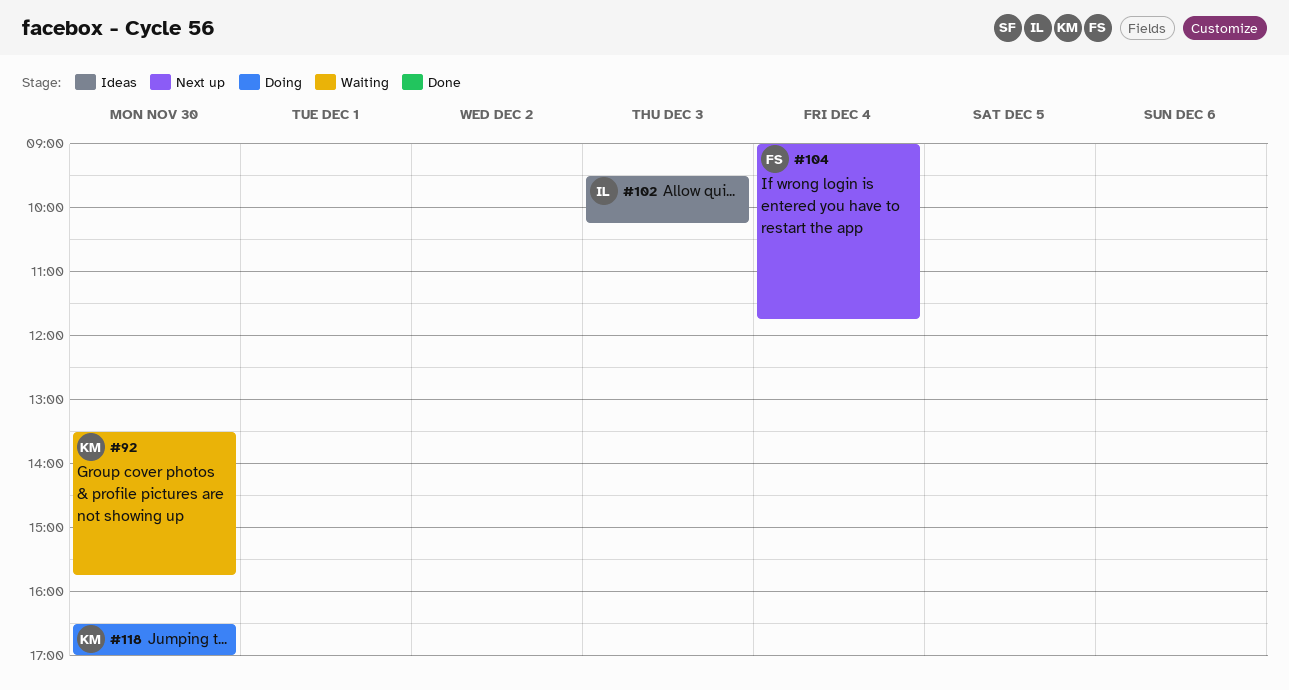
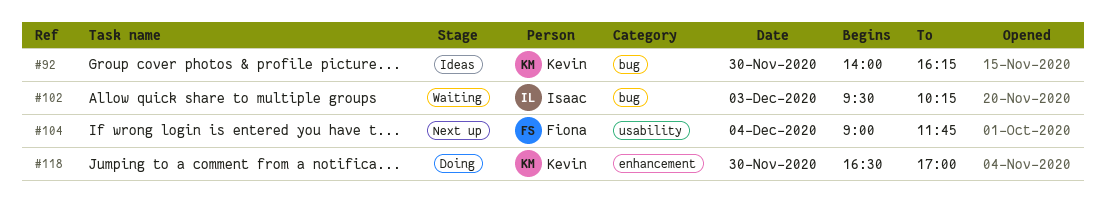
#92, status: Waiting -> Ideas
#92, begins: 13:30 -> 14:00
#92, ends: 15:45 -> 16:15
#102, status: Ideas -> Waiting

